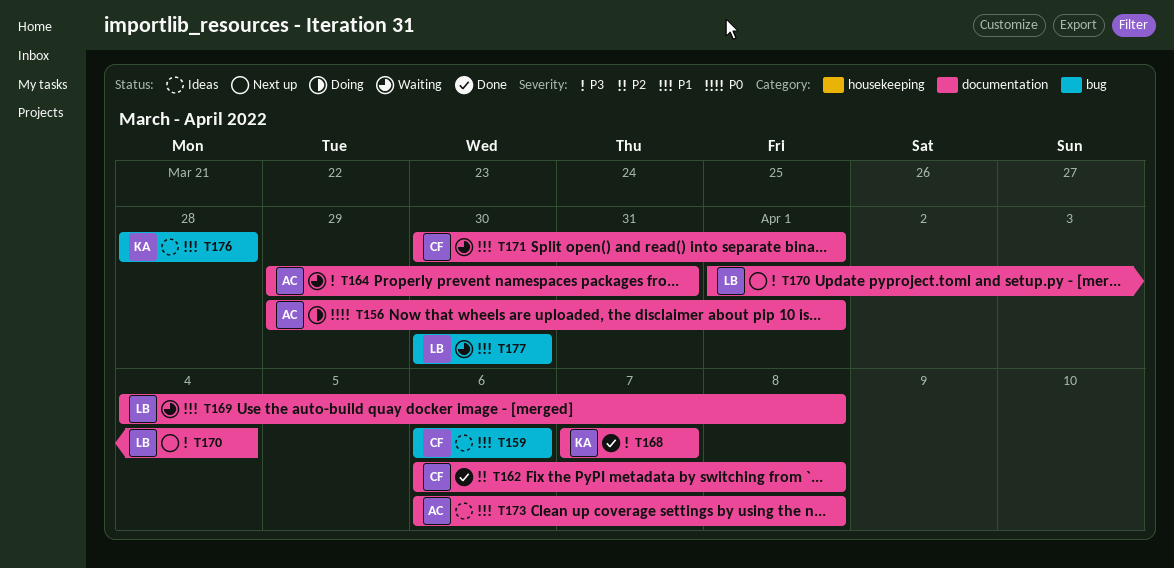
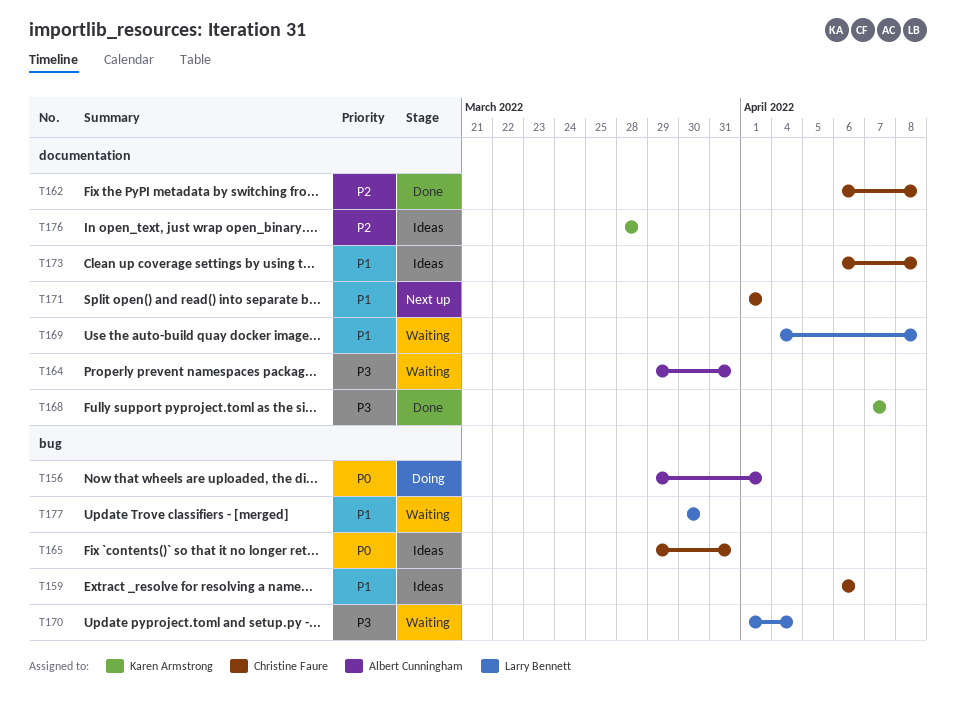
T156, label: documentation -> bug
T165: none -> present
T170, status: Next up -> Waiting
T170, label: documentation -> bug
T171, status: Waiting -> Next up
T171, start: Mar 30 -> Apr 1
T173, owner: Albert Cunningham -> Christine Faure
T176, priority: P1 -> P2
T176, label: bug -> documentation

